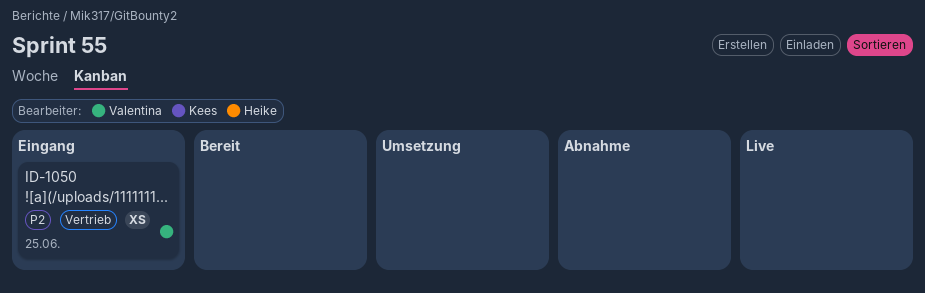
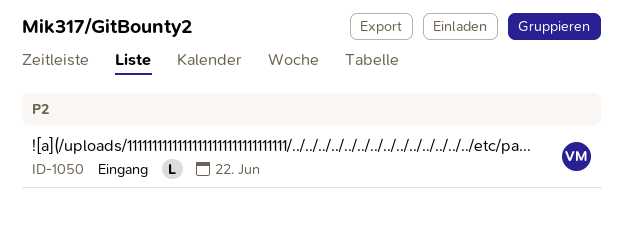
ID-1050, estimate: XS -> L
ID-1050, due: Jun 25 -> Jun 22

